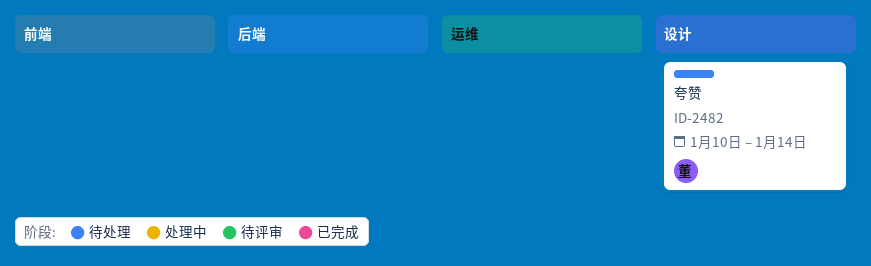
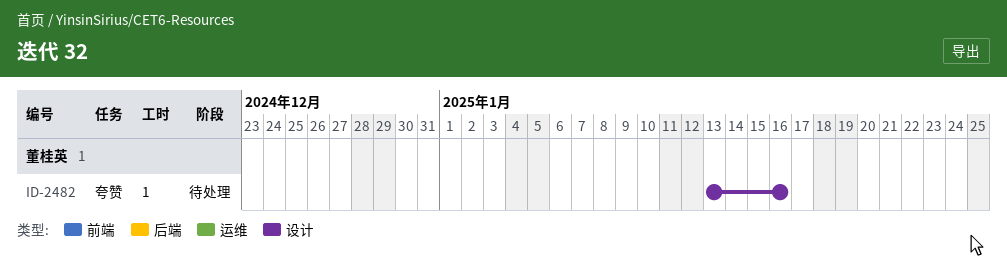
ID-2482, start: Jan 10 -> Jan 13
ID-2482, due: Jan 14 -> Jan 16

